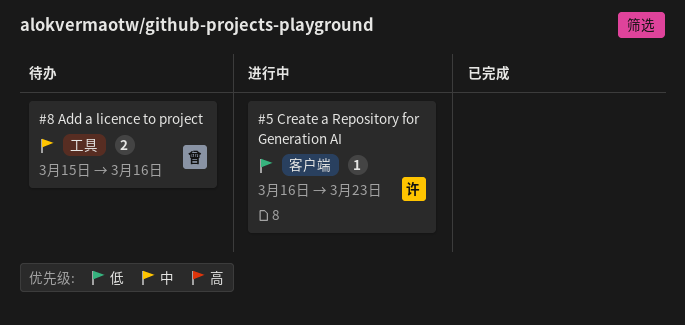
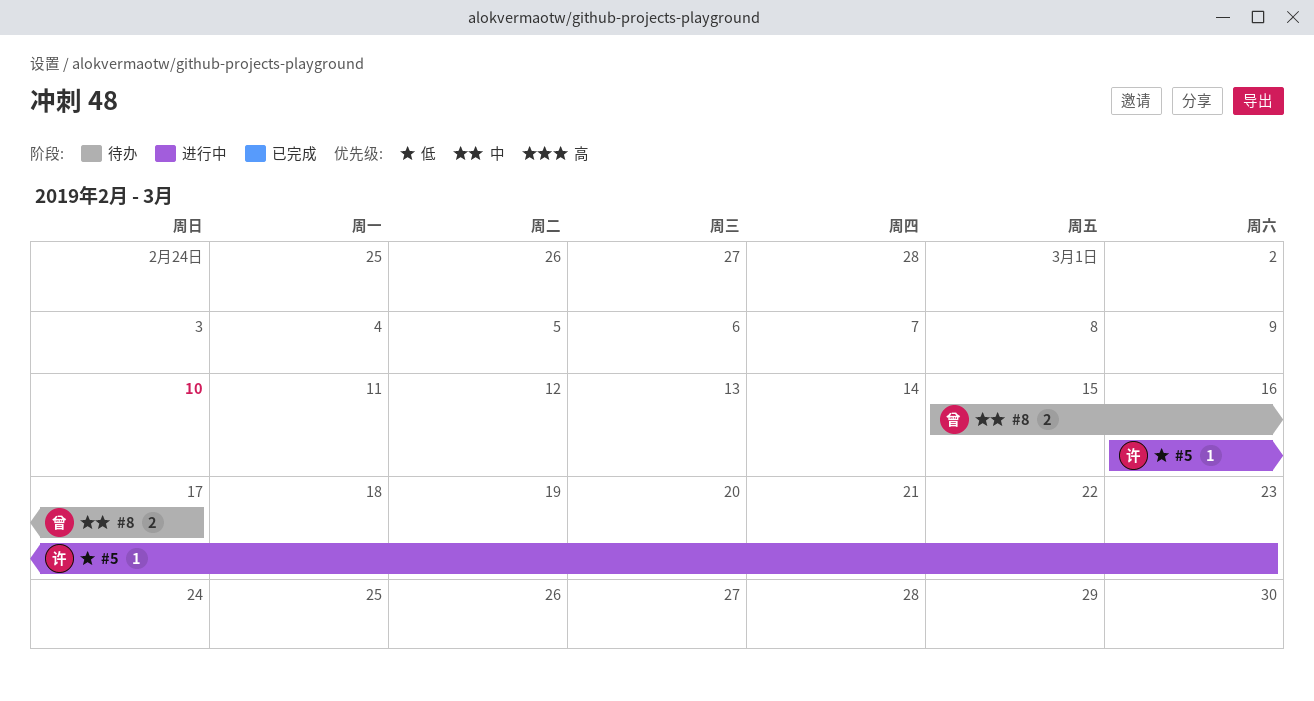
#8, due: Mar 16 -> Mar 17

